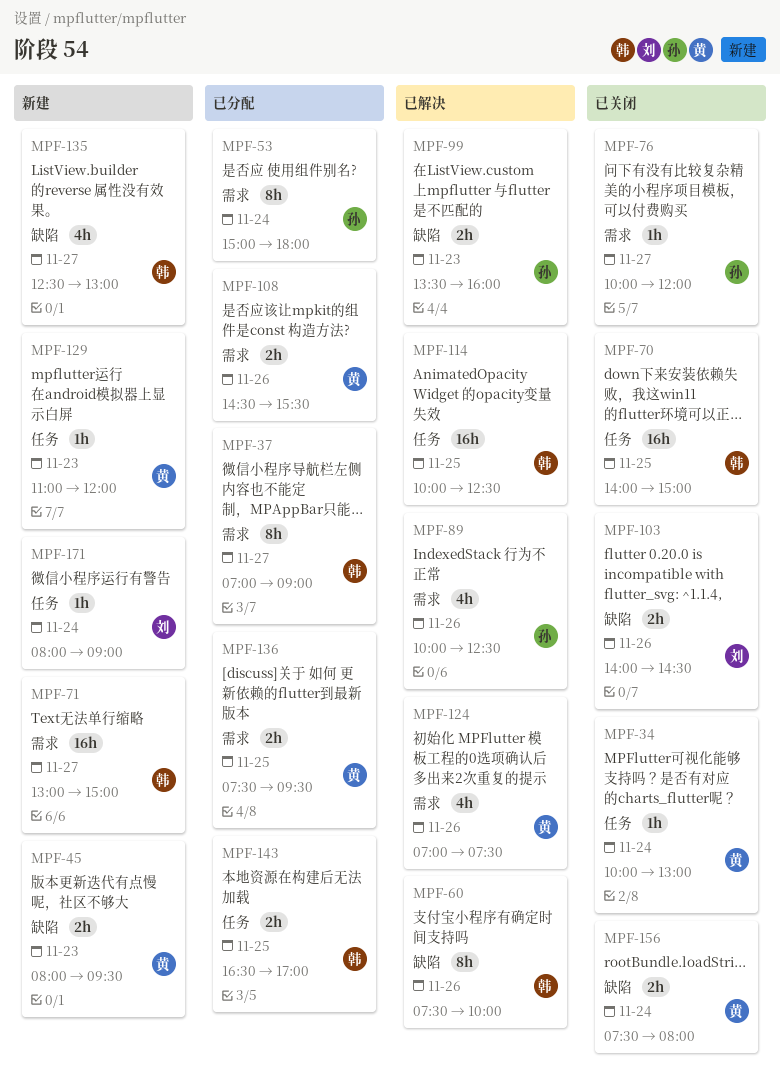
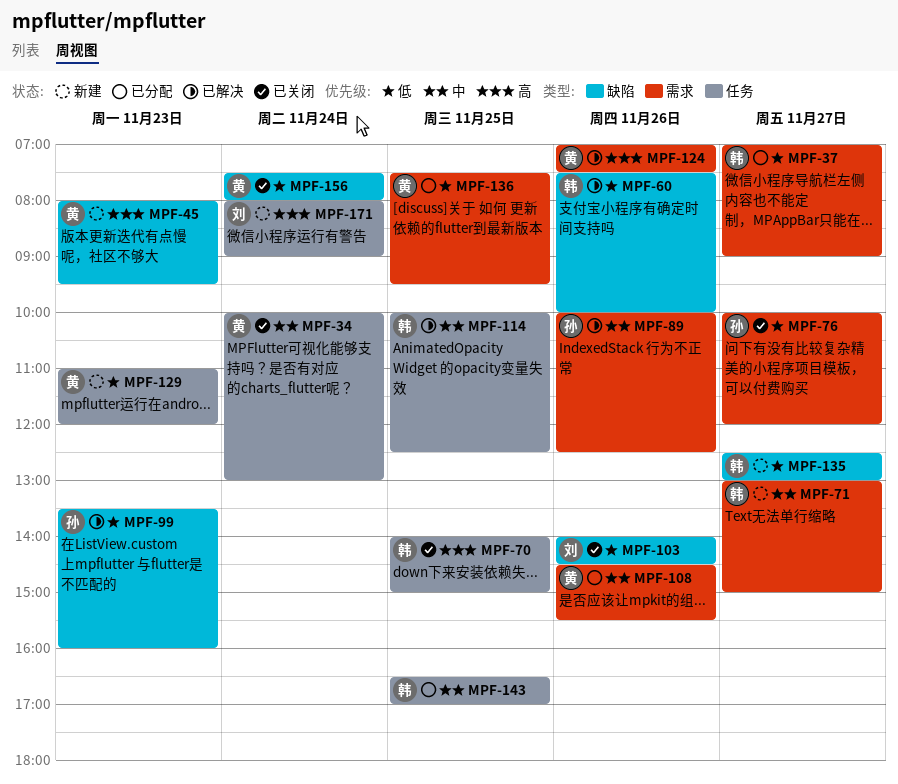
MPF-53: present -> none

